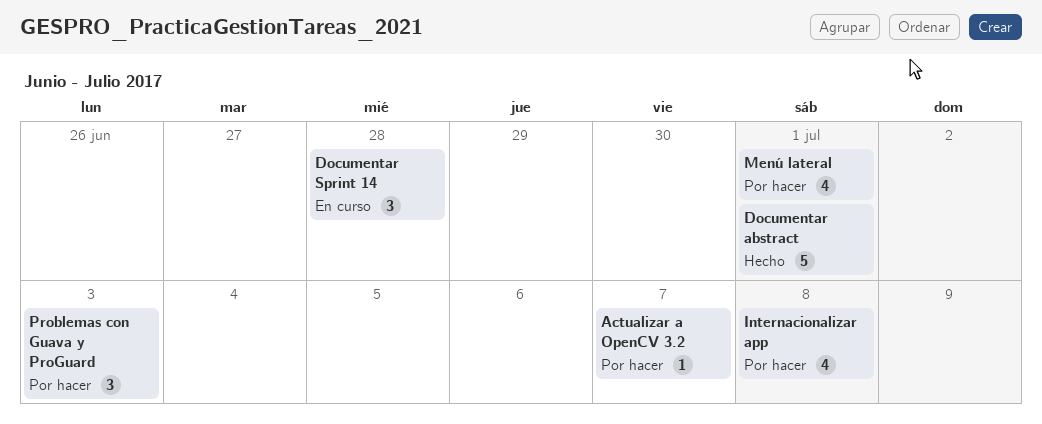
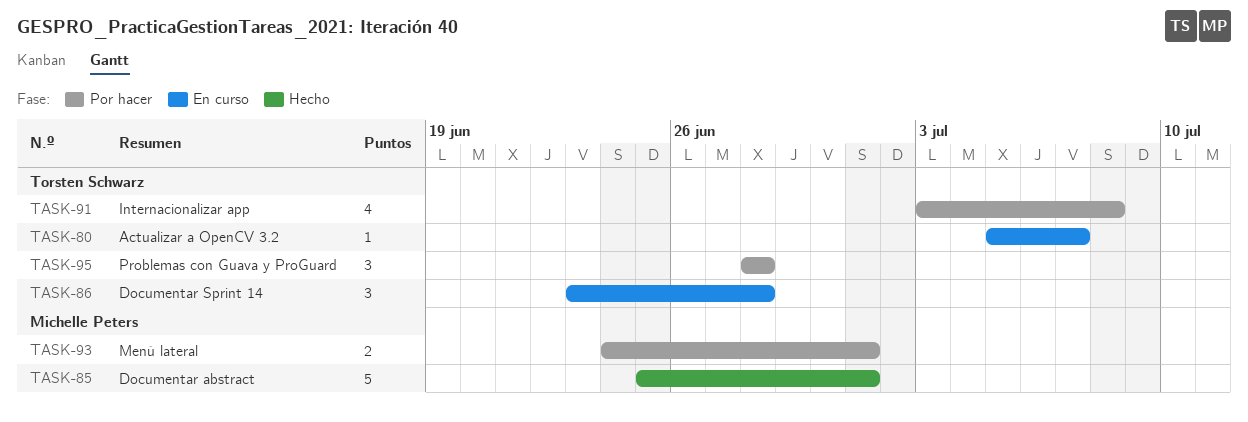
Actualizar a OpenCV 3.2, status: Por hacer -> En curso
Menú lateral, estimate: 4 -> 2
Problemas con Guava y ProGuard, due: Jul 3 -> Jun 28

